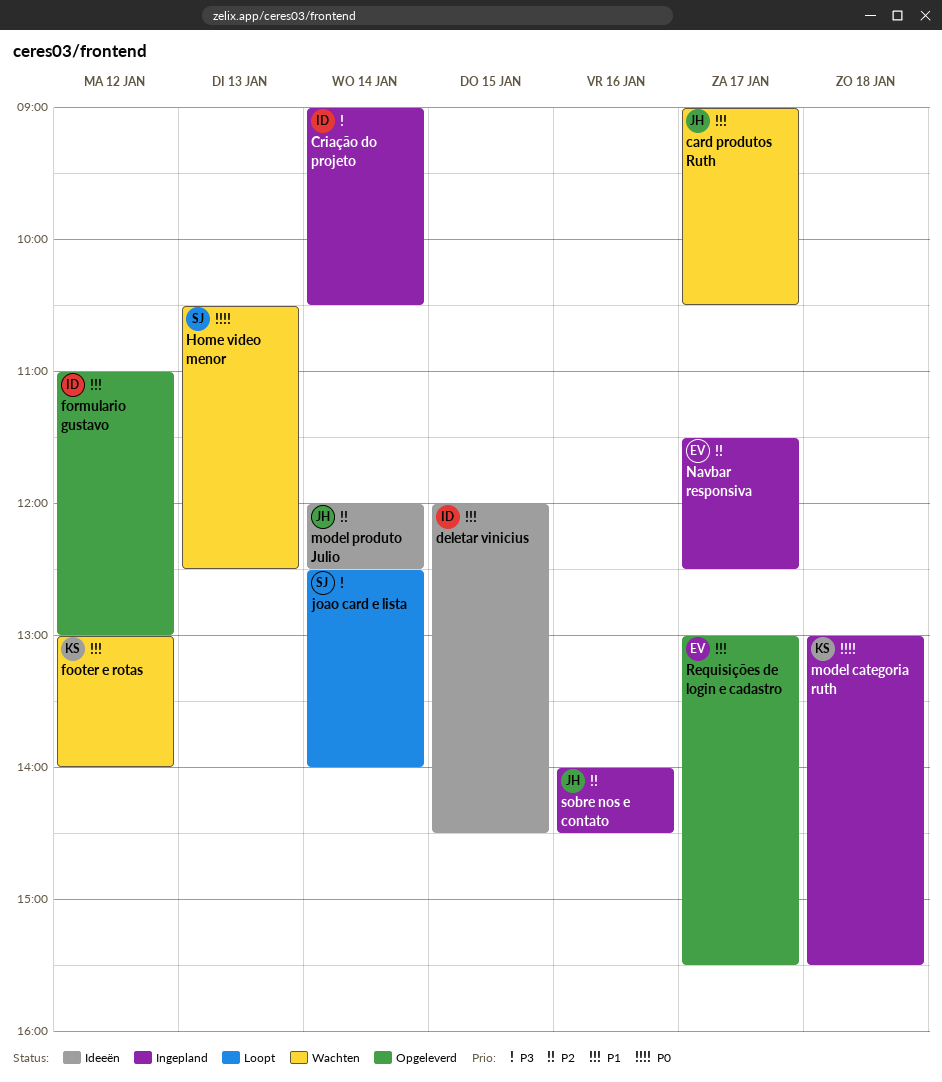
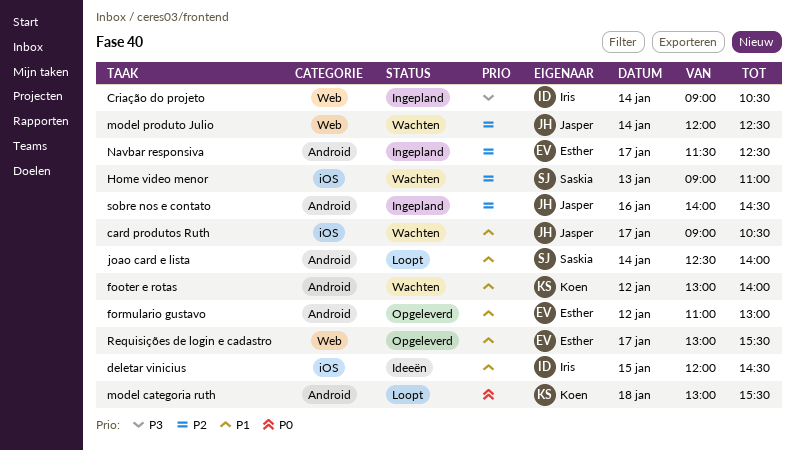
formulario gustavo, owner: Iris -> Esther
Home video menor, priority: P0 -> P2
Home video menor, begins: 10:30 -> 09:00
Home video menor, ends: 12:30 -> 11:00
joao card e lista, priority: P3 -> P1
model categoria ruth, status: Ingepland -> Loopt
model produto Julio, status: Ideeën -> Wachten

